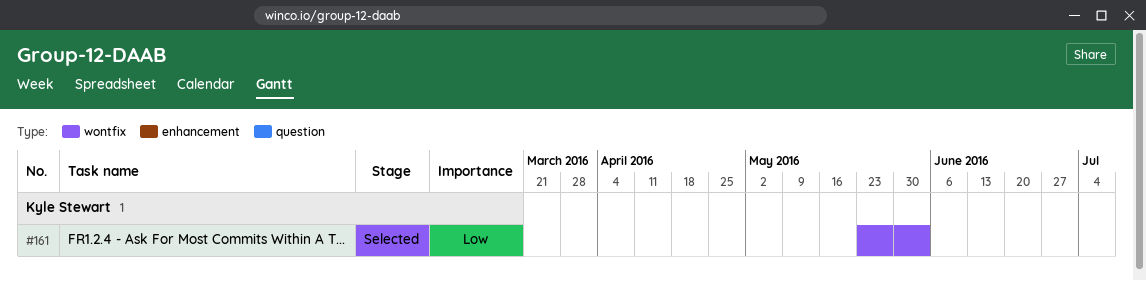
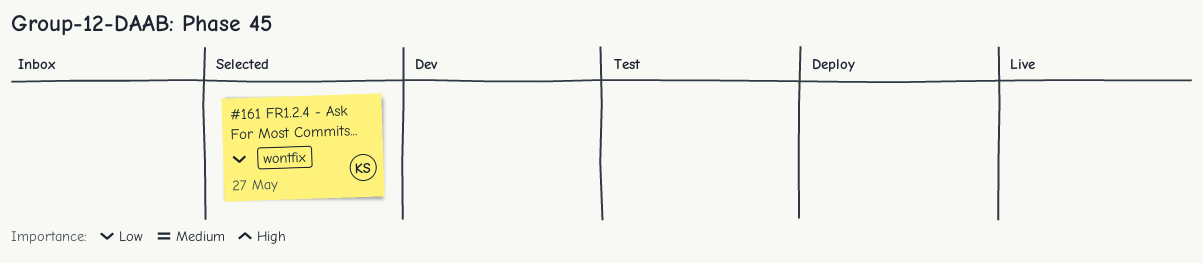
#161, due: Jun 3 -> May 27

